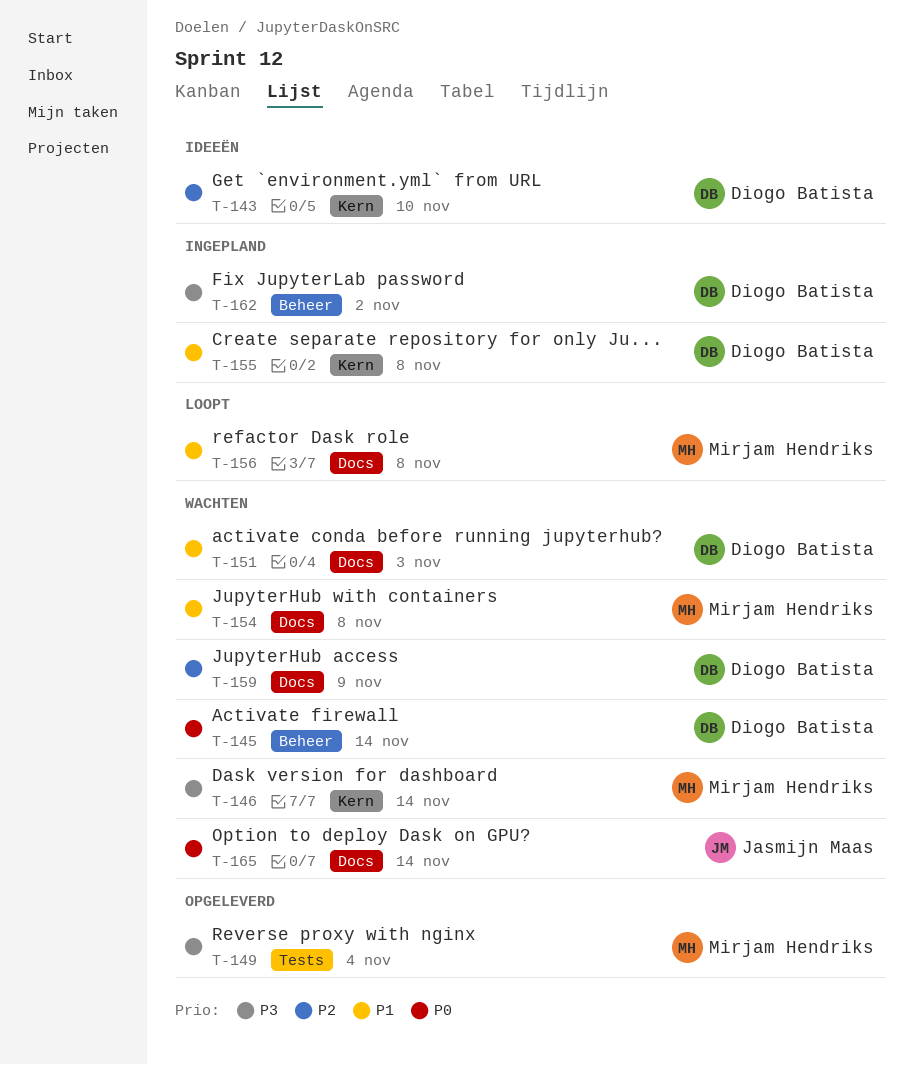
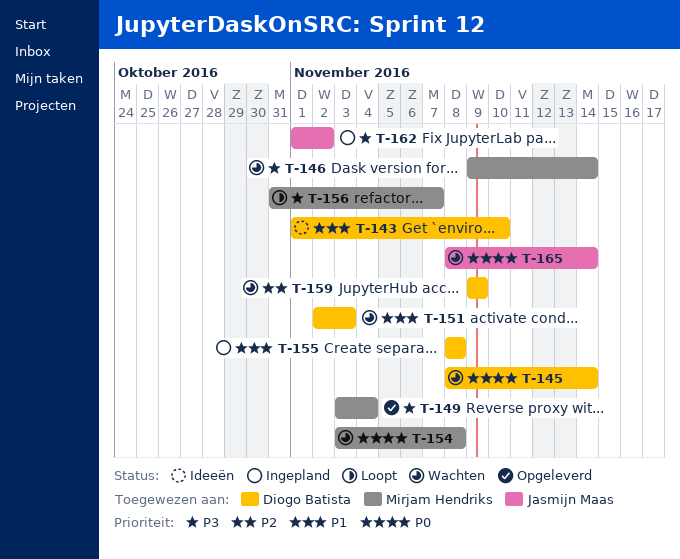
T-143, priority: P2 -> P1
T-154, priority: P1 -> P0
T-156, priority: P1 -> P3
T-156, due: Nov 8 -> Nov 7
T-162, owner: Diogo Batista -> Jasmijn Maas

